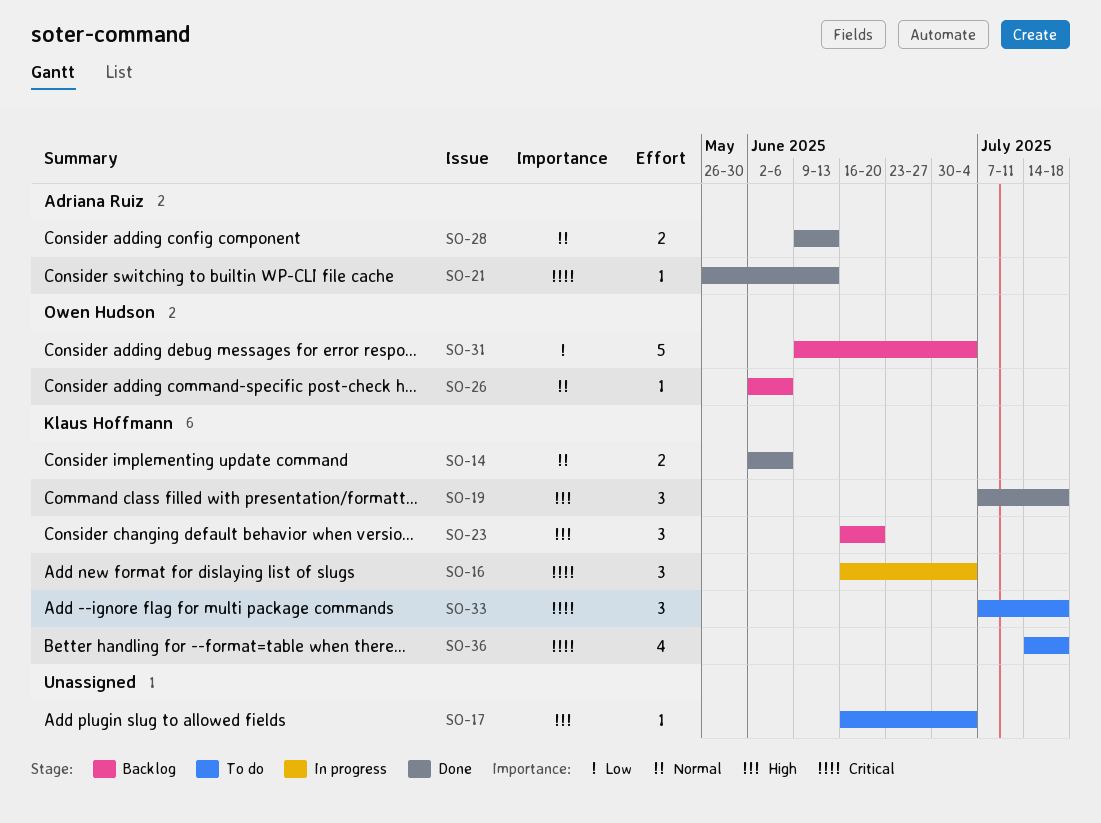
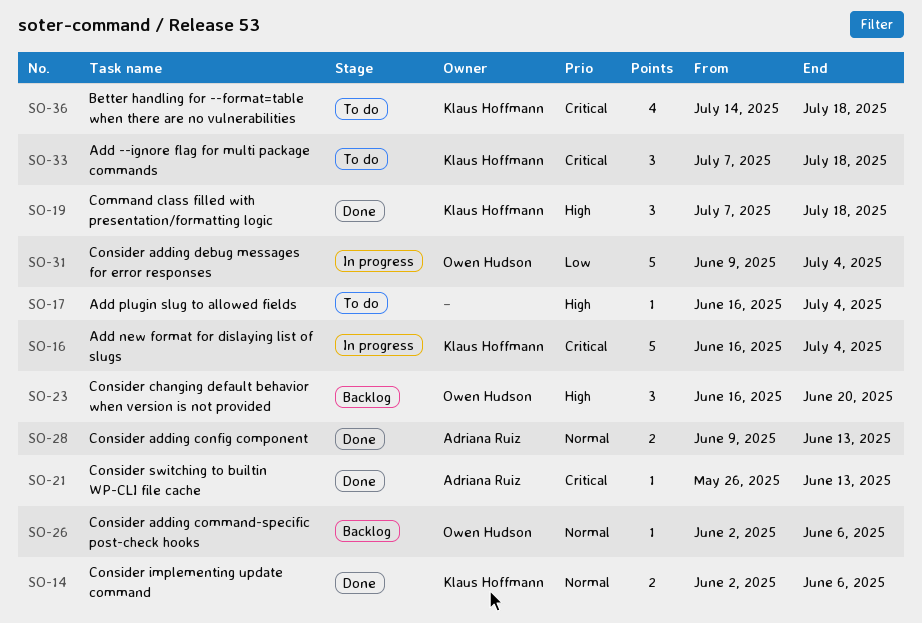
SO-16, estimate: 3 -> 5
SO-23, owner: Klaus Hoffmann -> Owen Hudson
SO-31, status: Backlog -> In progress

